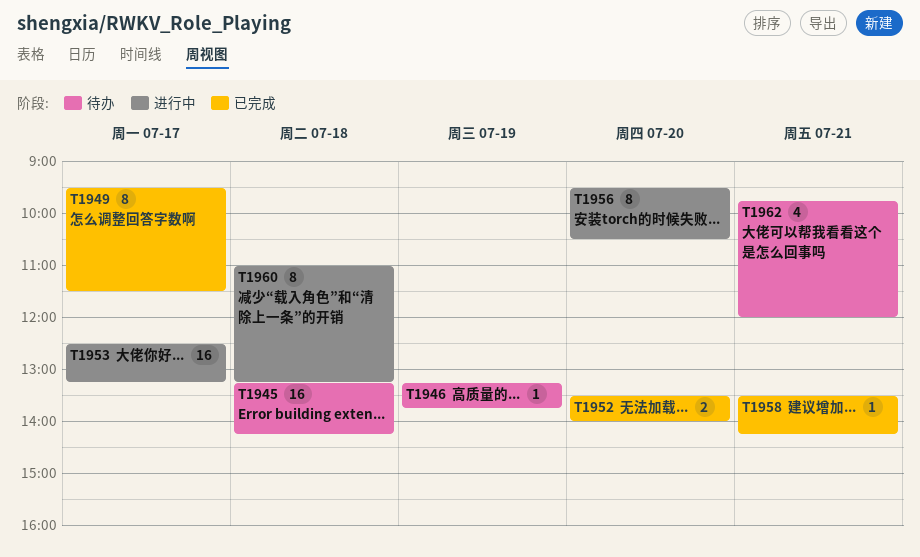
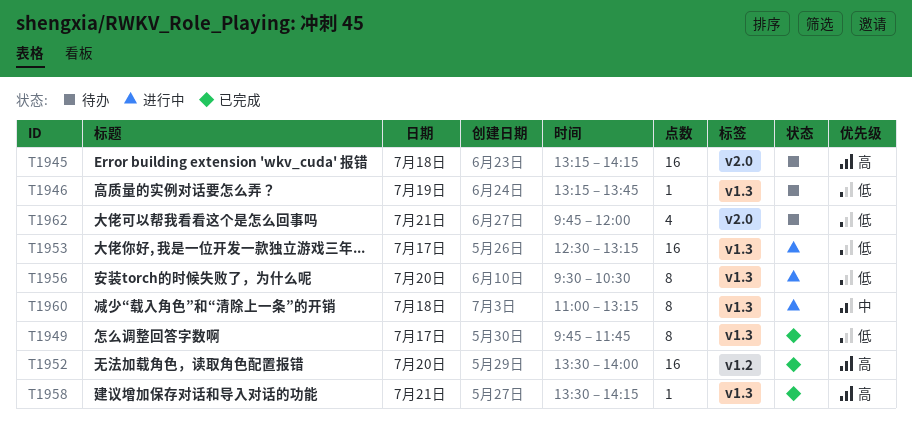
T1949, begins: 09:30 -> 09:45
T1949, ends: 11:30 -> 11:45
T1952, estimate: 2 -> 16

